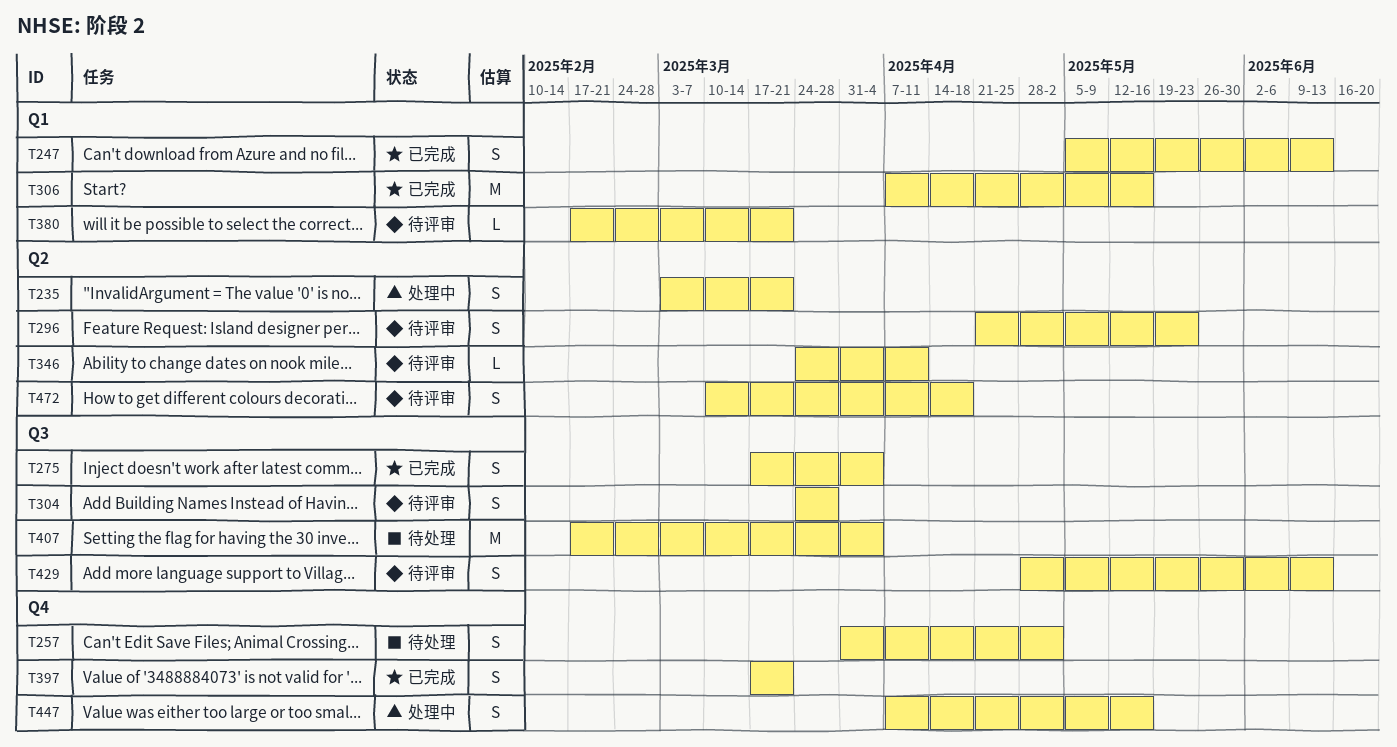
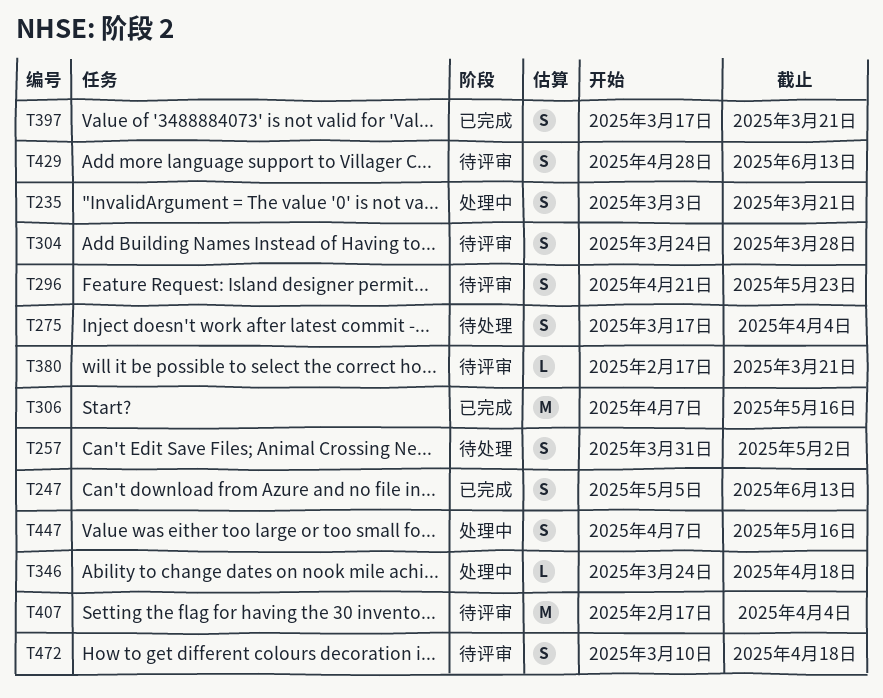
T275, status: 已完成 -> 待处理
T346, status: 待评审 -> 处理中
T346, due: Apr 11 -> Apr 18
T407, status: 待处理 -> 待评审

